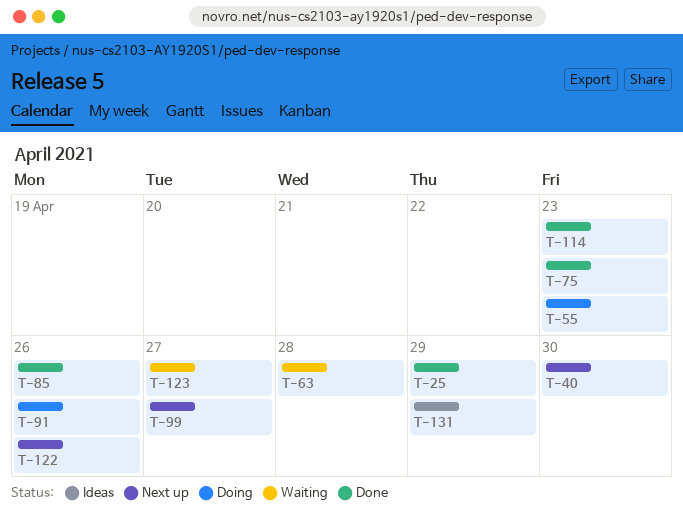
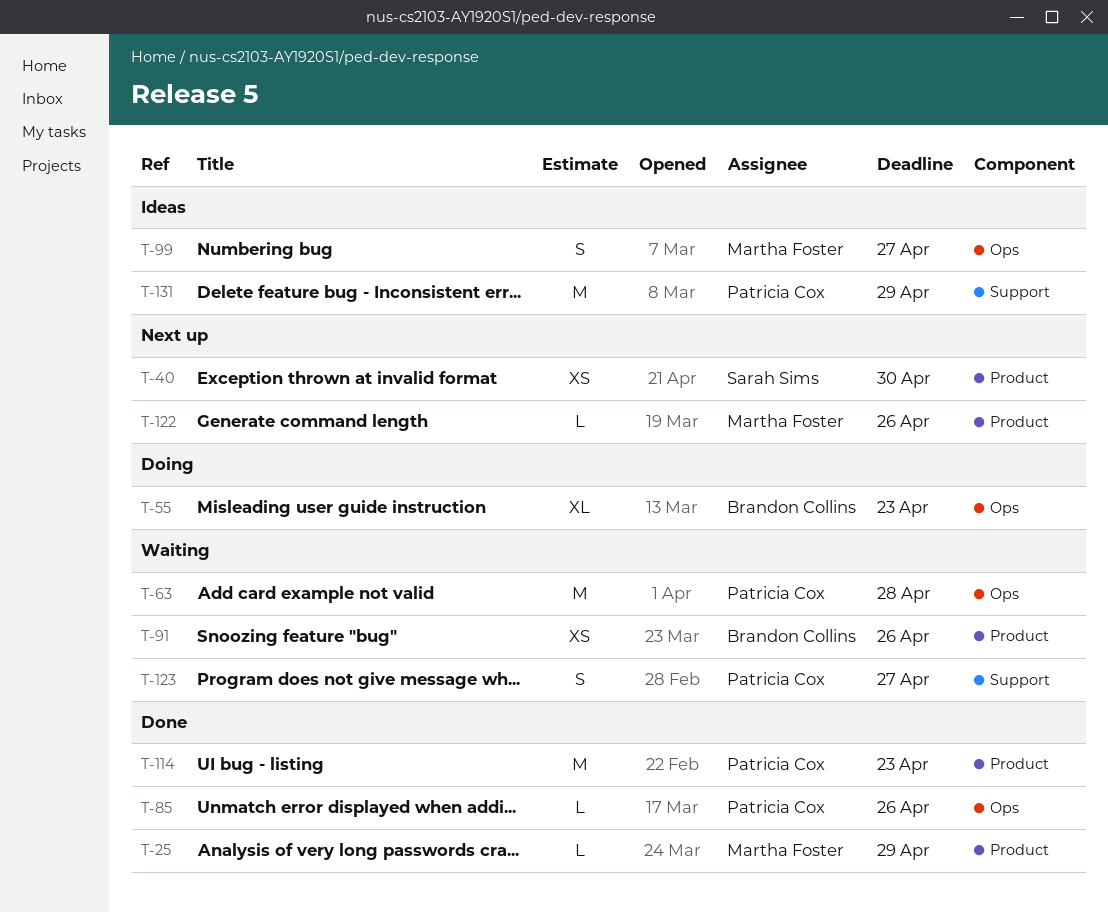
T-75: present -> none
T-91, status: Doing -> Waiting
T-99, status: Next up -> Ideas

